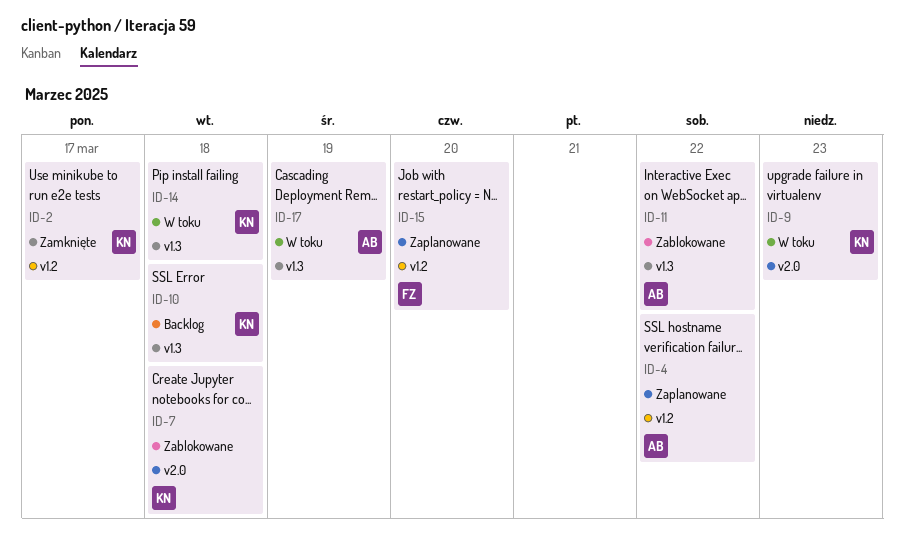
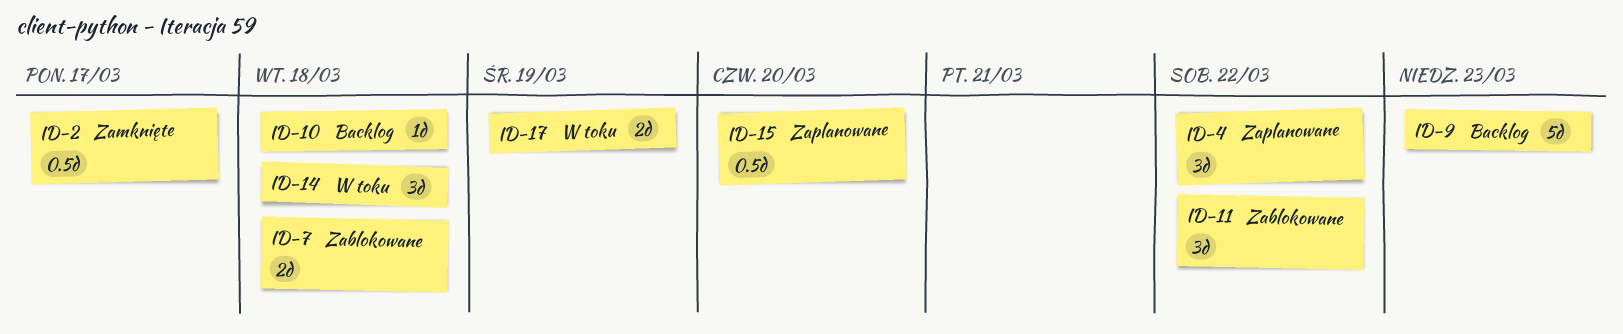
ID-9, status: W toku -> Backlog

